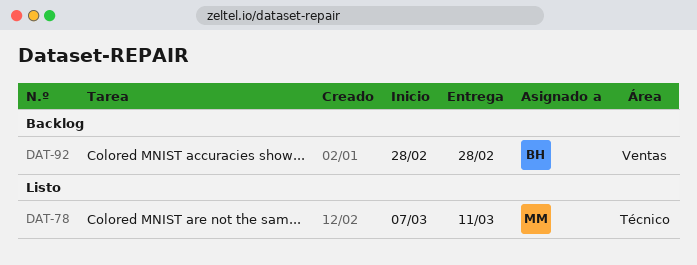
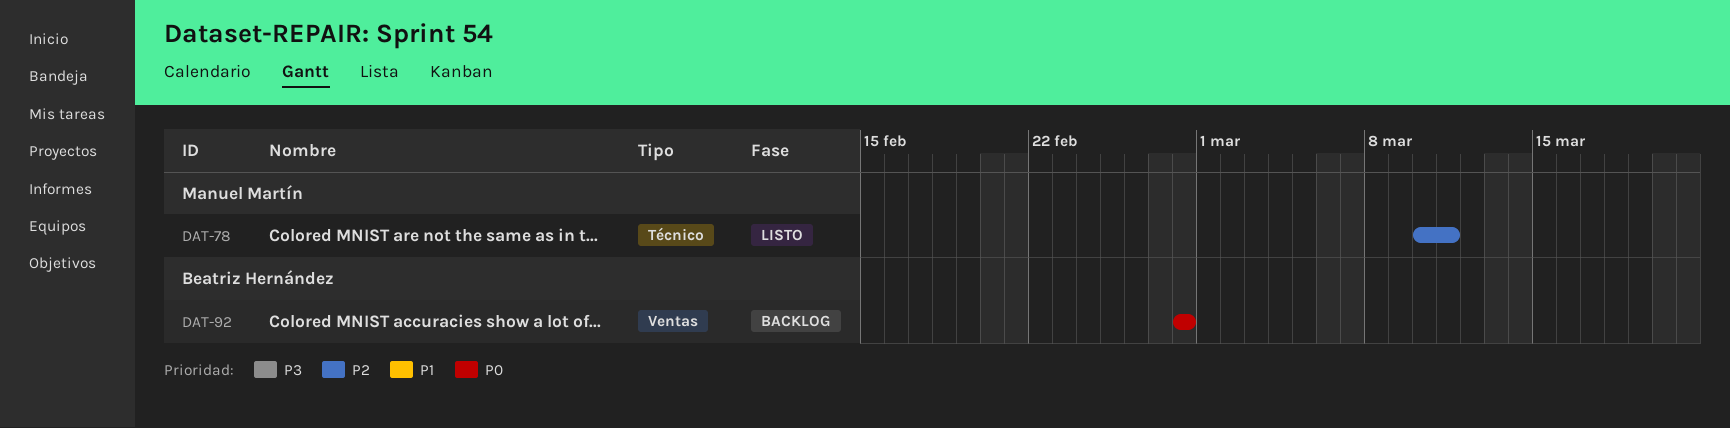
DAT-78, start: Mar 7 -> Mar 10

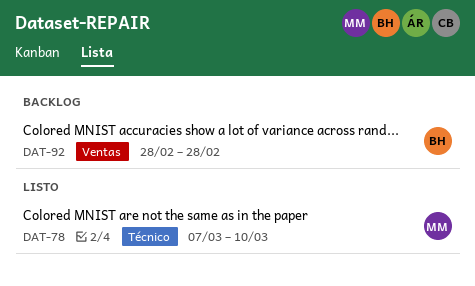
DAT-78, start: Mar 10 -> Mar 7
DAT-78, due: Mar 11 -> Mar 10

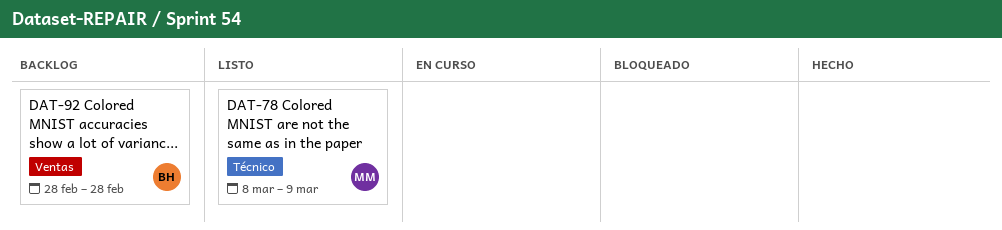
DAT-78, start: Mar 7 -> Mar 8
DAT-78, due: Mar 10 -> Mar 9

